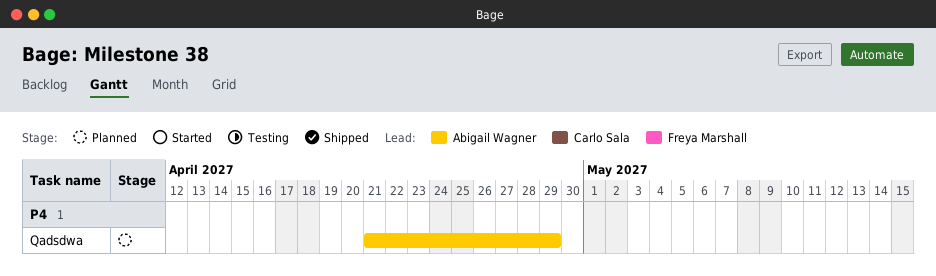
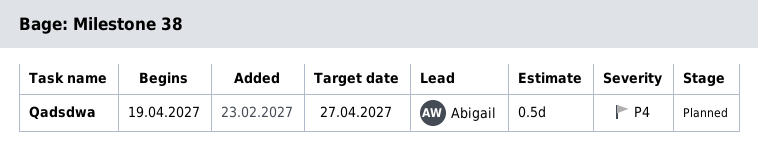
Qadsdwa, start: Apr 21 -> Apr 19
Qadsdwa, due: Apr 29 -> Apr 27

